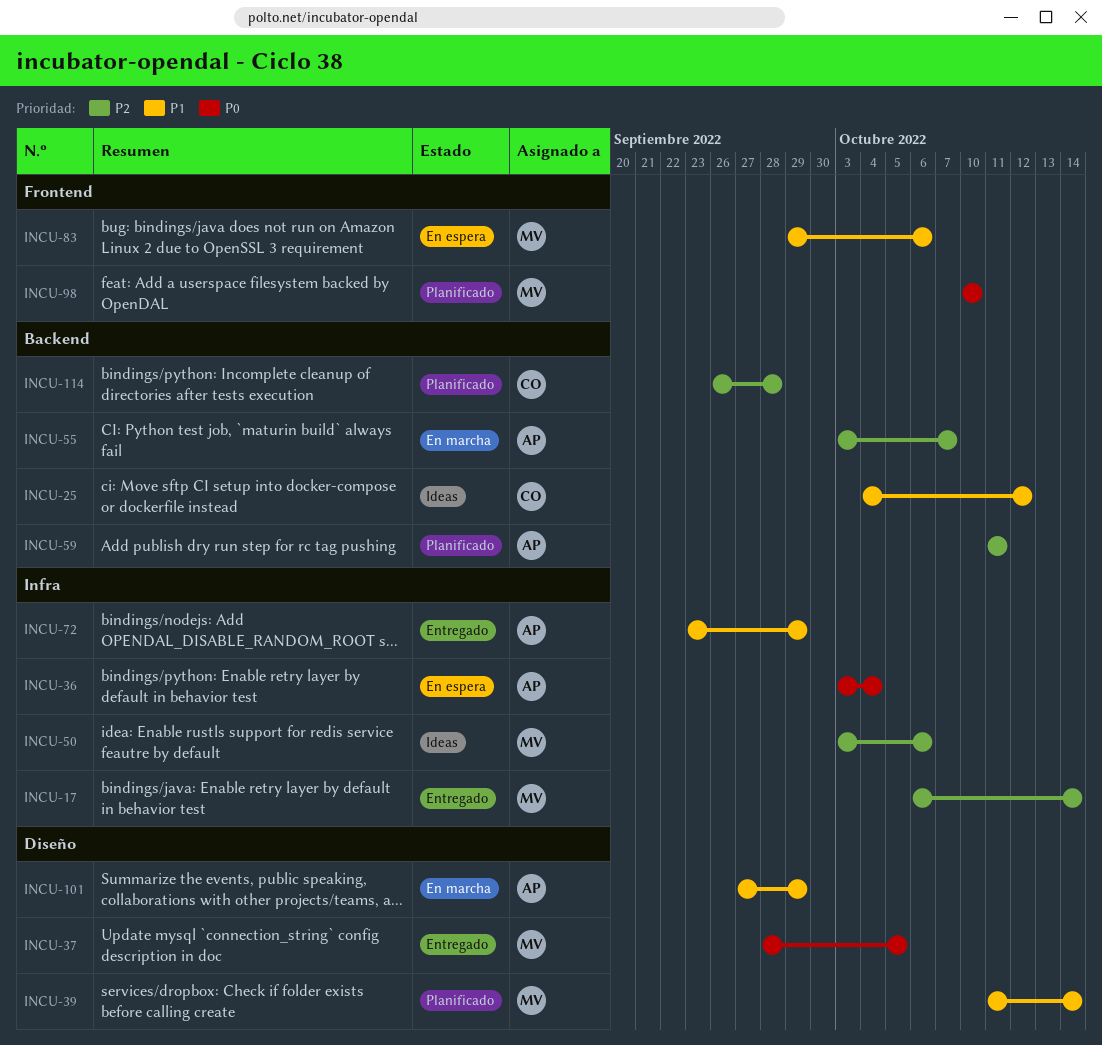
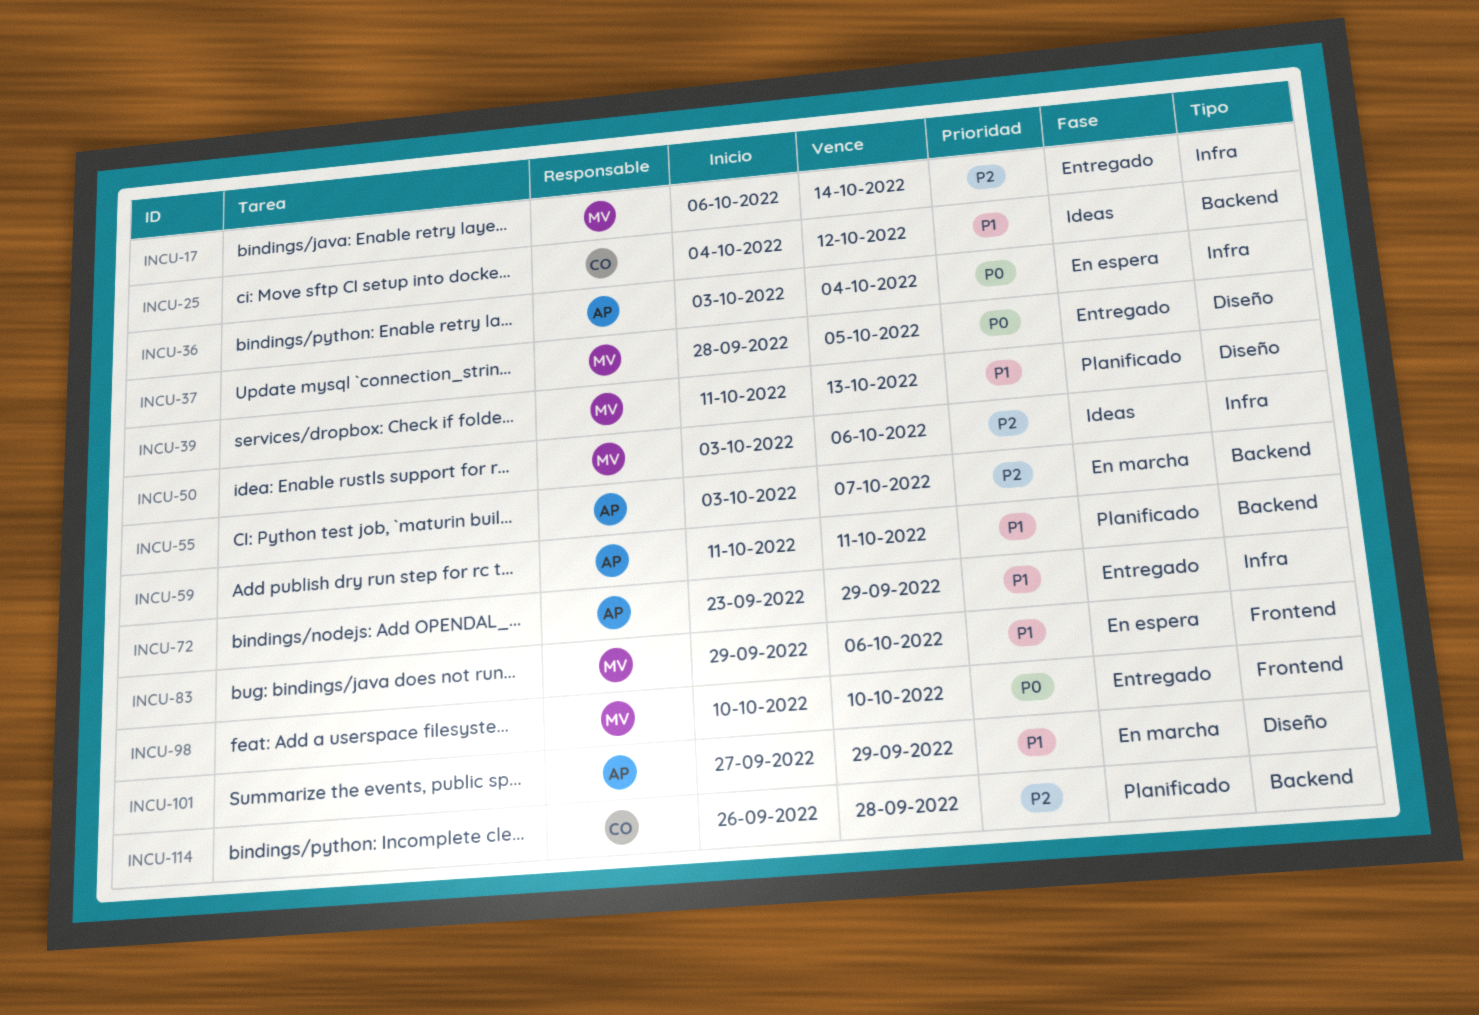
INCU-39, due: Oct 14 -> Oct 13
INCU-59, priority: P2 -> P1
INCU-98, status: Planificado -> Entregado

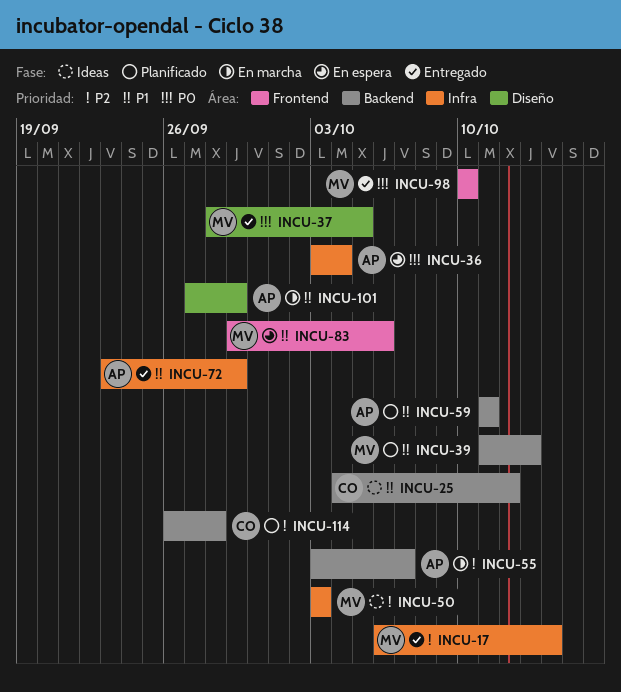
INCU-39, label: Diseño -> Backend
INCU-50, due: Oct 6 -> Oct 3

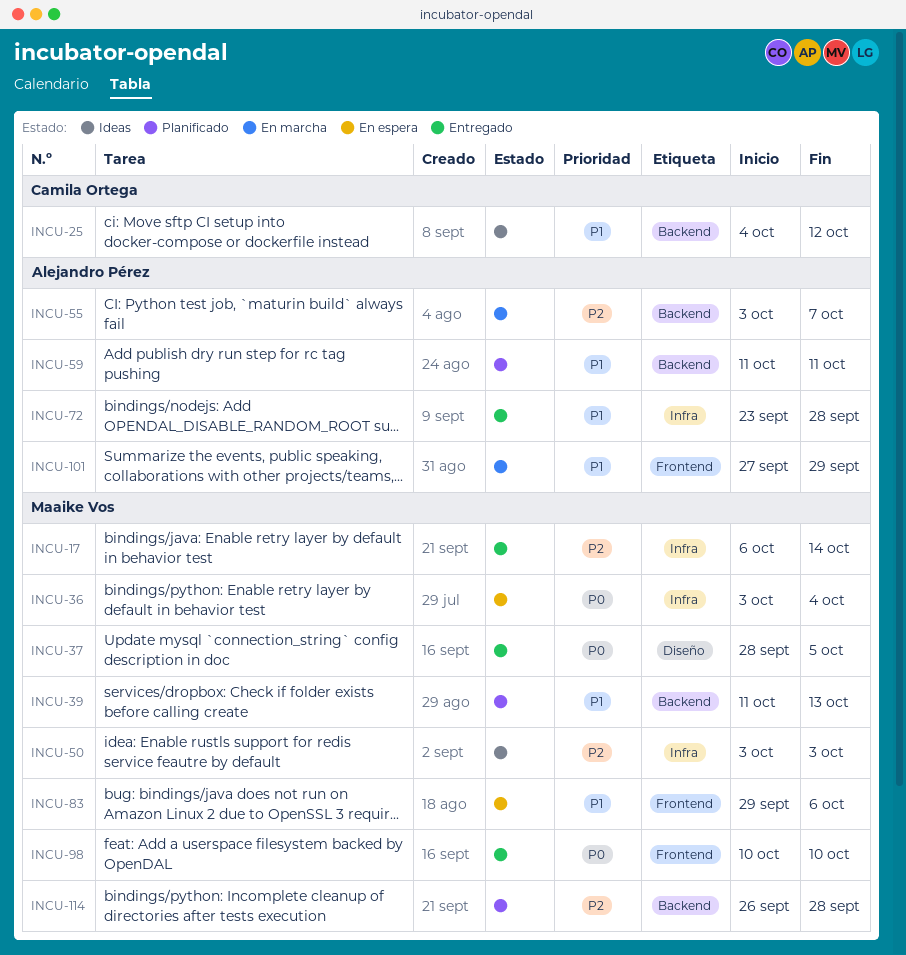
INCU-36, owner: Alejandro Pérez -> Maaike Vos
INCU-72, due: Sep 29 -> Sep 28
INCU-101, label: Diseño -> Frontend
INCU-114, owner: Camila Ortega -> Maaike Vos

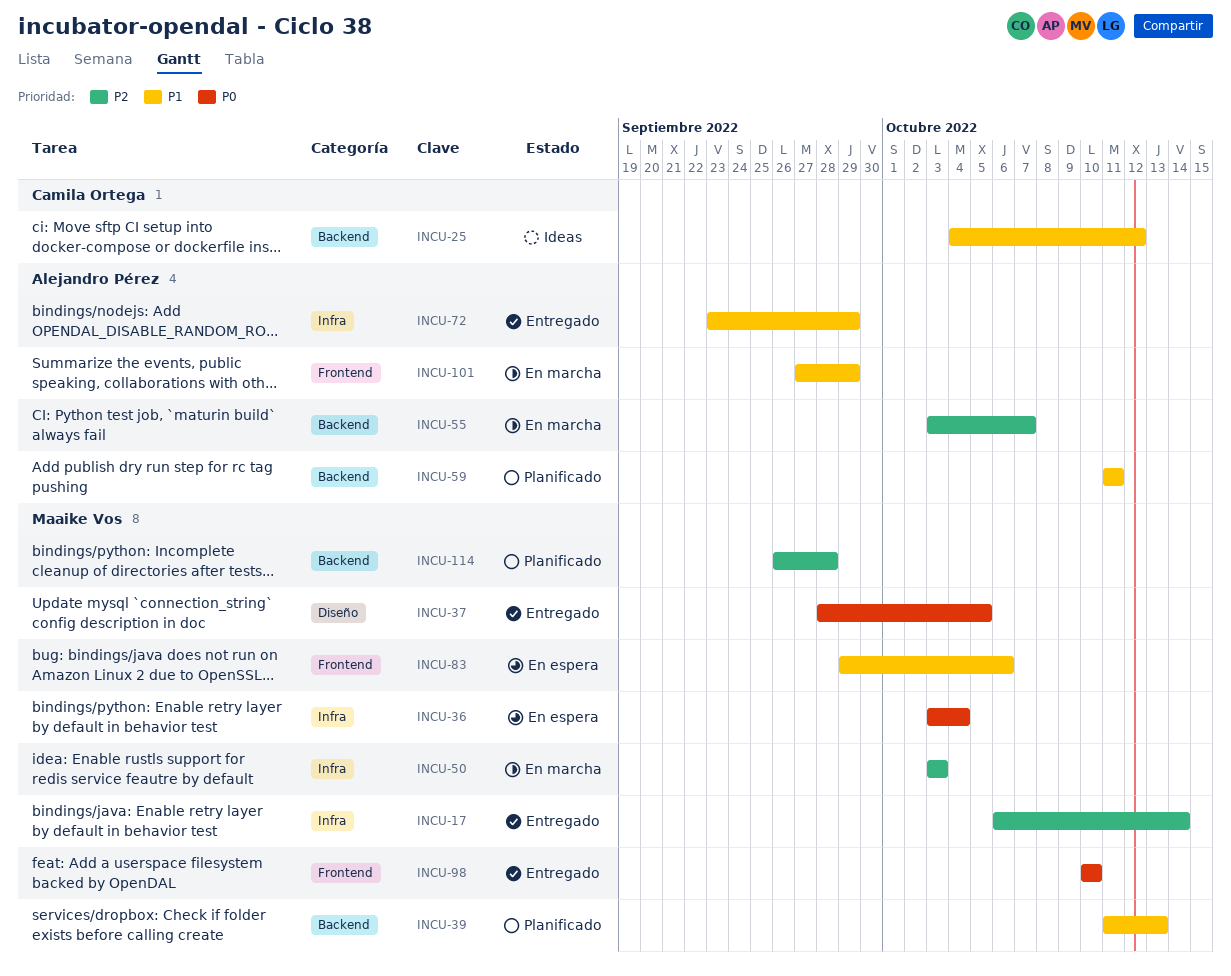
INCU-50, status: Ideas -> En marcha
INCU-72, due: Sep 28 -> Sep 29

